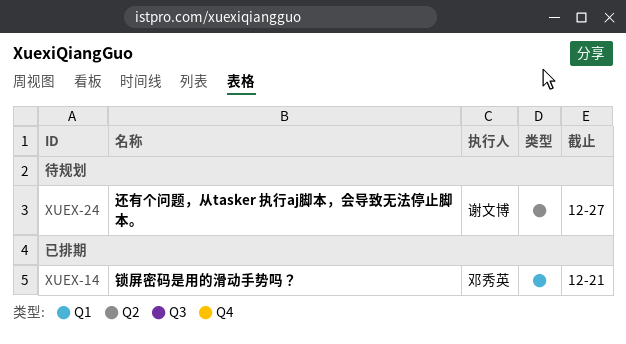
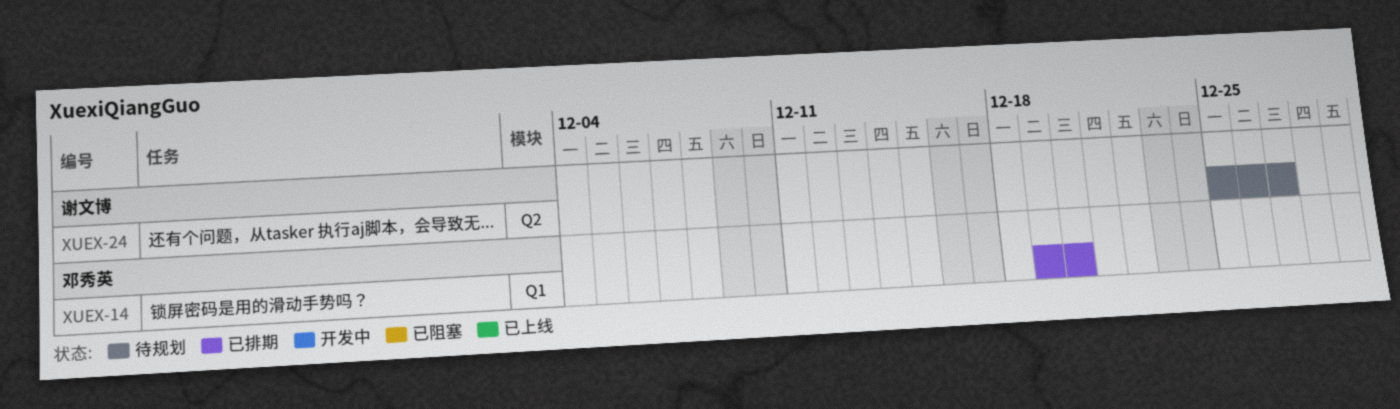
XUEX-14, due: Dec 21 -> Dec 20

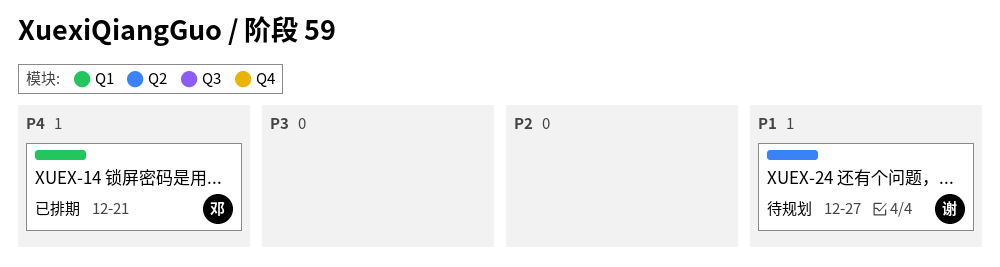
XUEX-14, due: Dec 20 -> Dec 21

